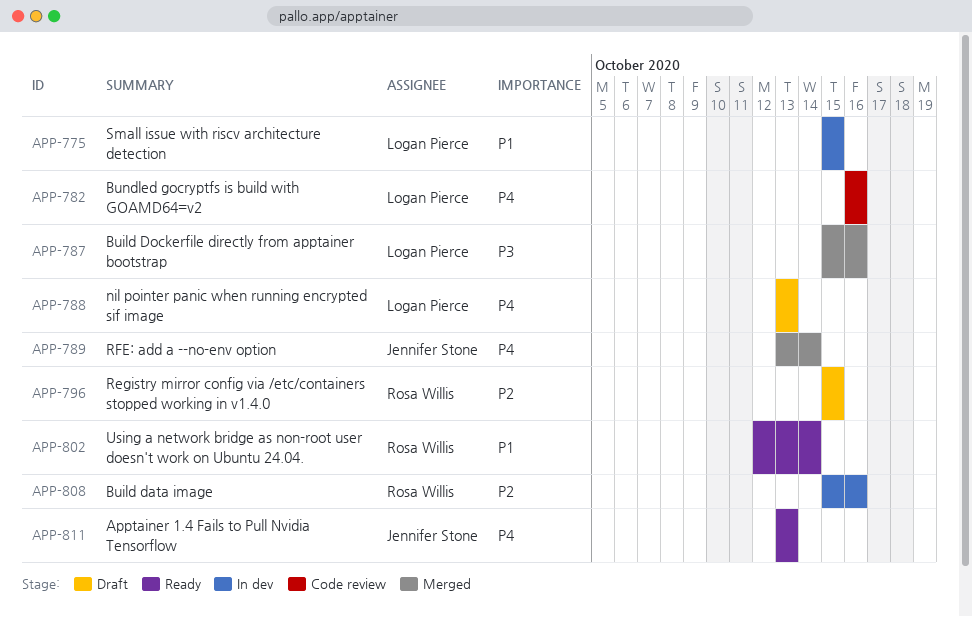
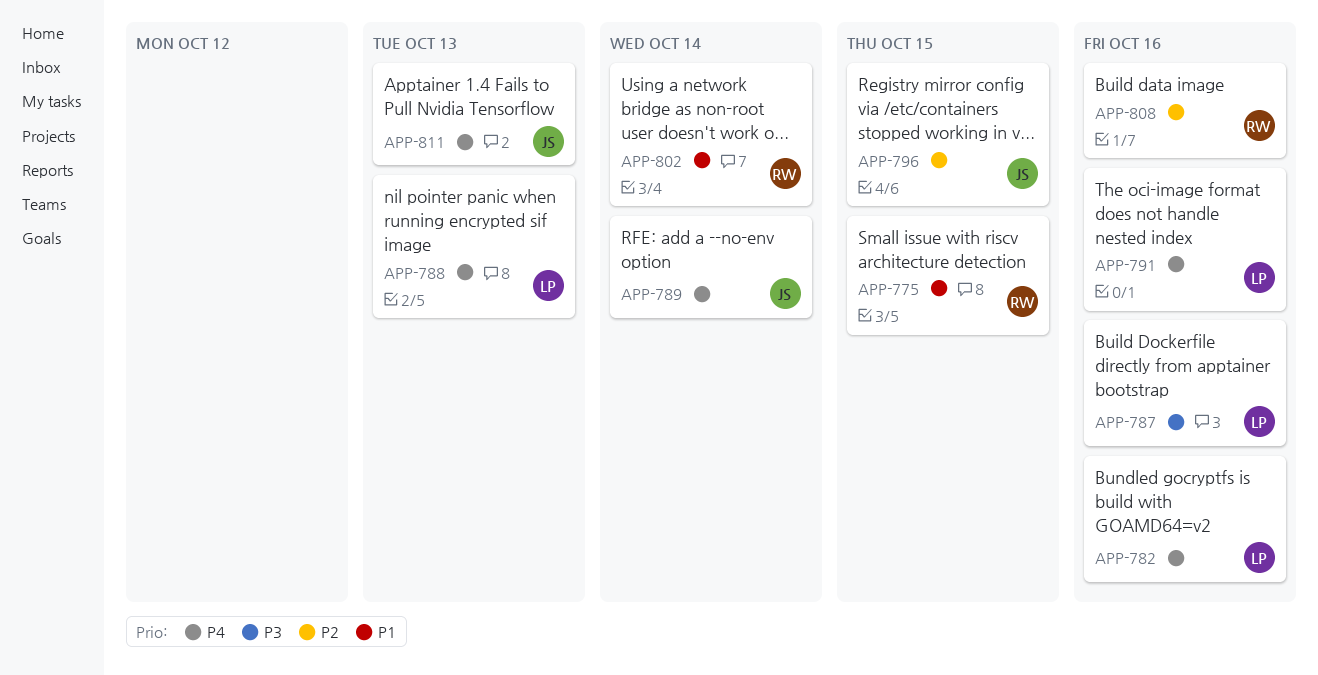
APP-775, owner: Logan Pierce -> Rosa Willis
APP-791: none -> present
APP-796, owner: Rosa Willis -> Jennifer Stone

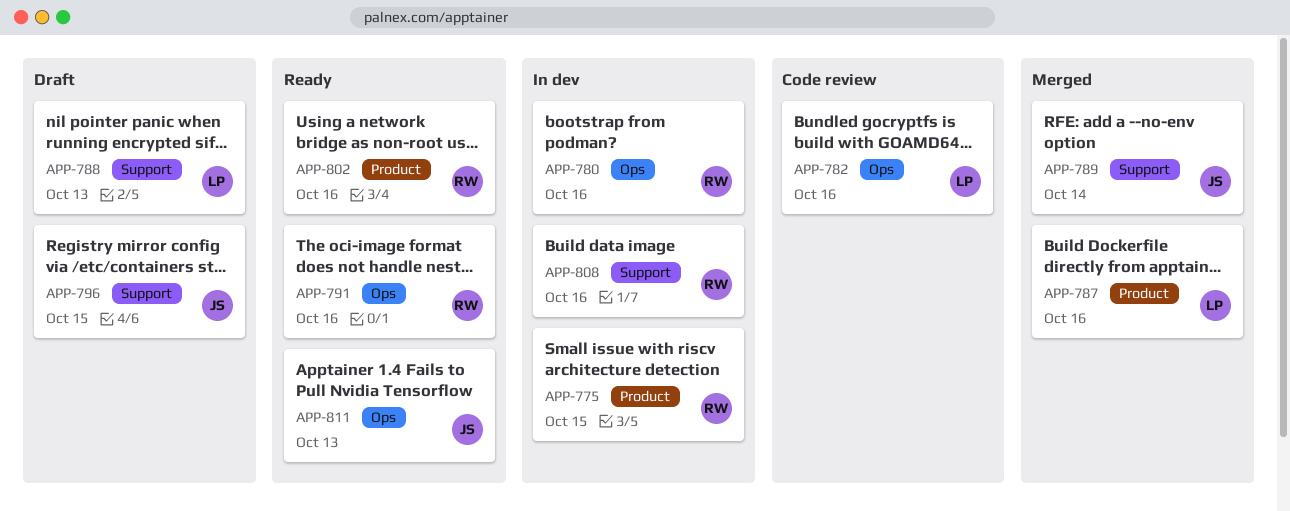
APP-780: none -> present
APP-791, owner: LP -> RW
APP-802, due: Oct 14 -> Oct 16

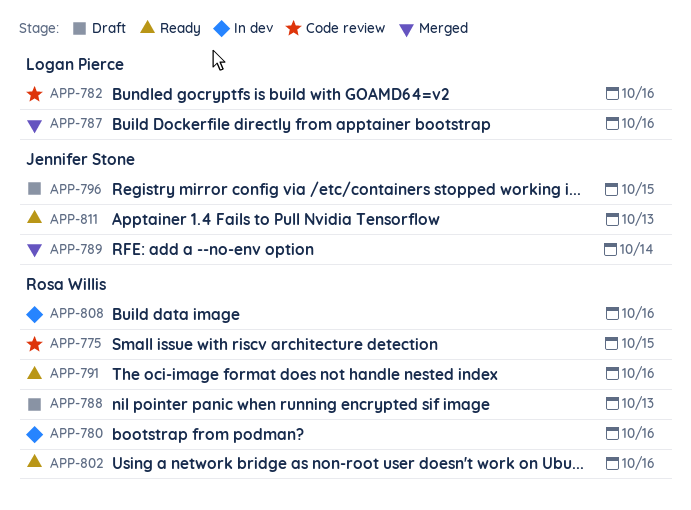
APP-775, status: In dev -> Code review
APP-788, owner: Logan Pierce -> Rosa Willis

